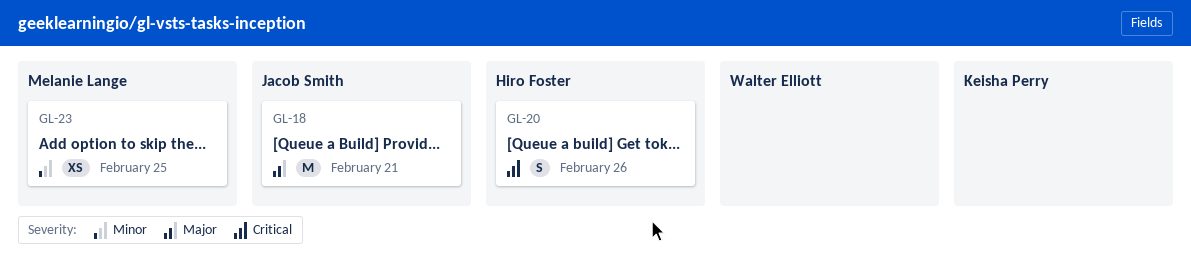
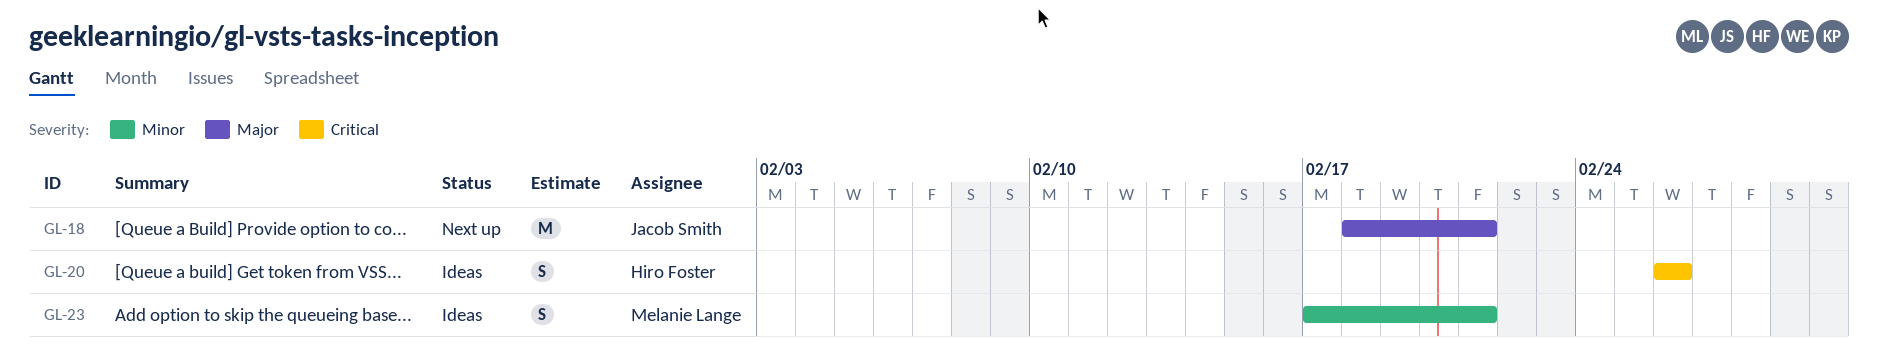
GL-23, estimate: XS -> S
GL-23, due: Feb 25 -> Feb 21

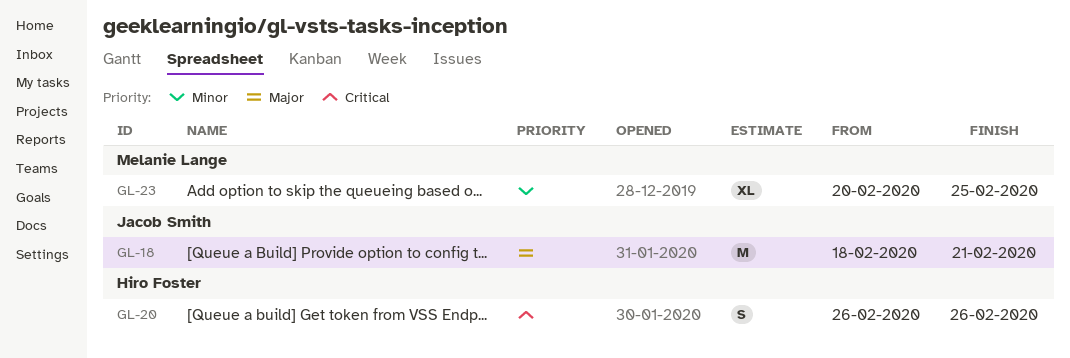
GL-23, estimate: S -> XL
GL-23, start: Feb 17 -> Feb 20
GL-23, due: Feb 21 -> Feb 25

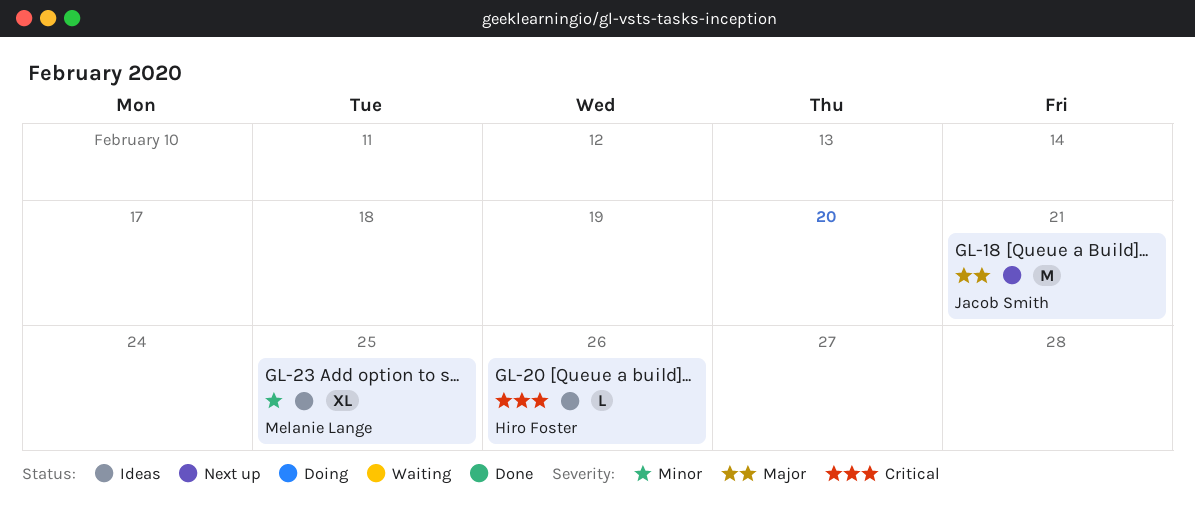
GL-20, estimate: S -> L

